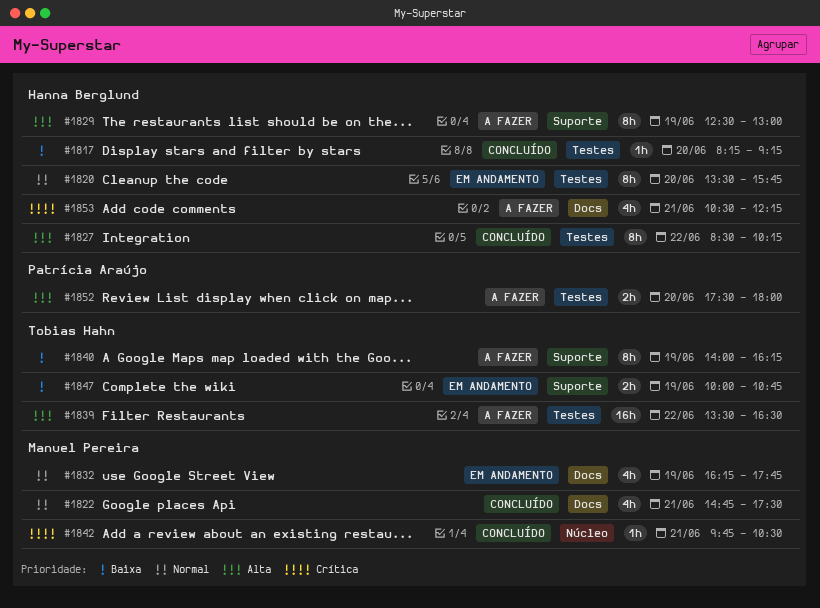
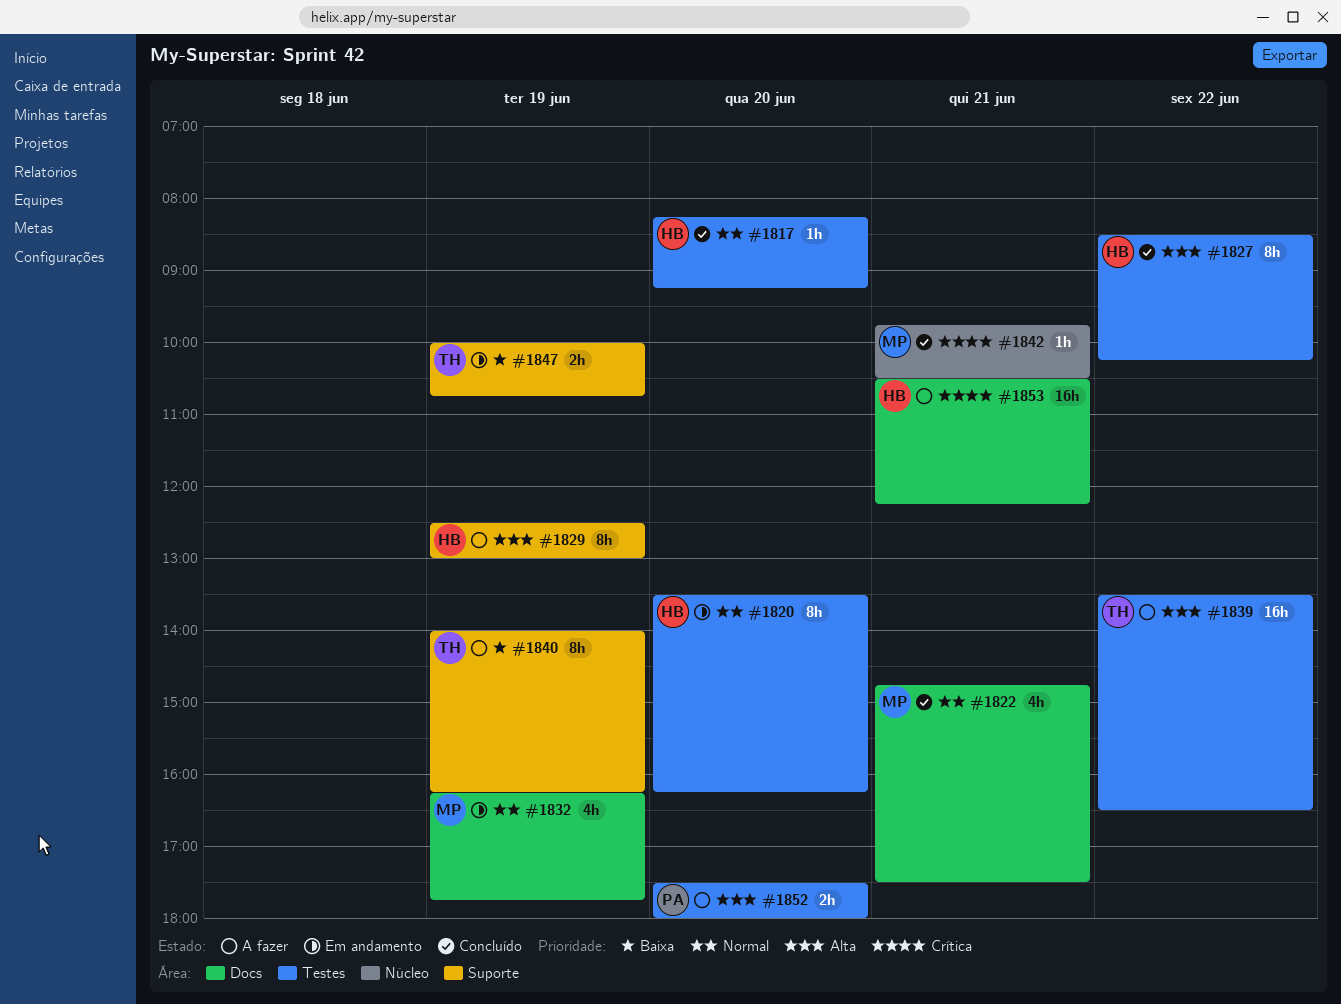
#1817, priority: Baixa -> Normal
#1820, ends: 15:45 -> 16:15
#1853, estimate: 4h -> 16h

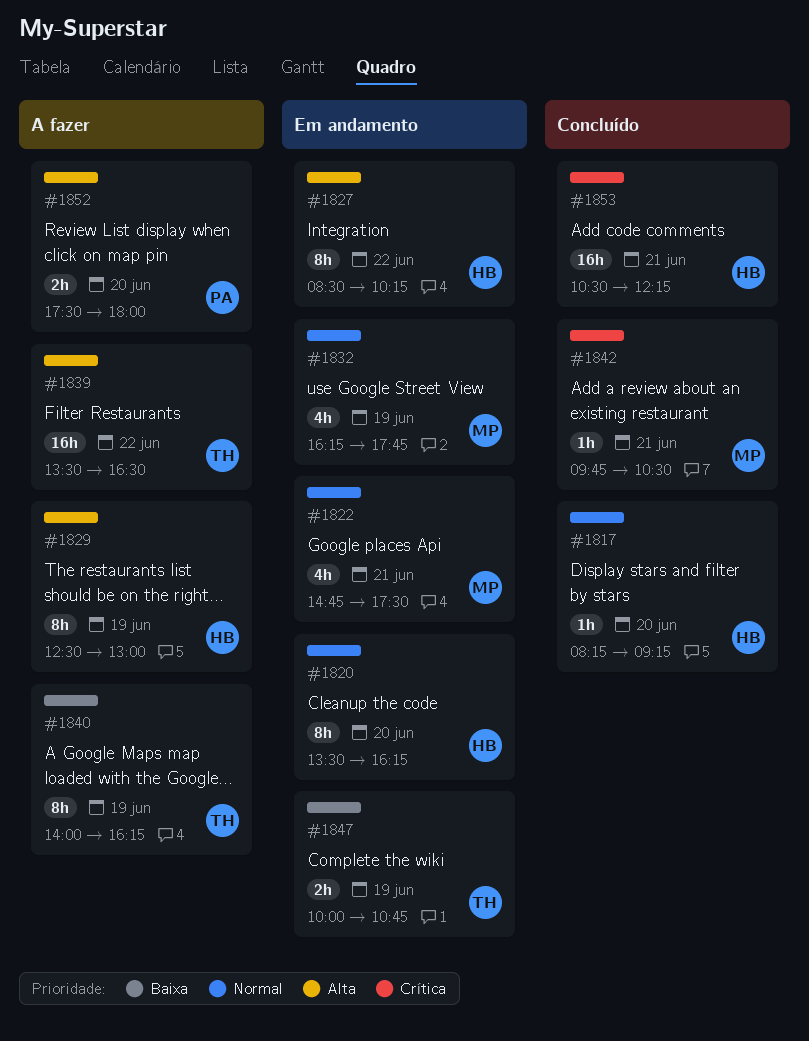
#1822, status: Concluído -> Em andamento
#1827, status: Concluído -> Em andamento
#1853, status: A fazer -> Concluído

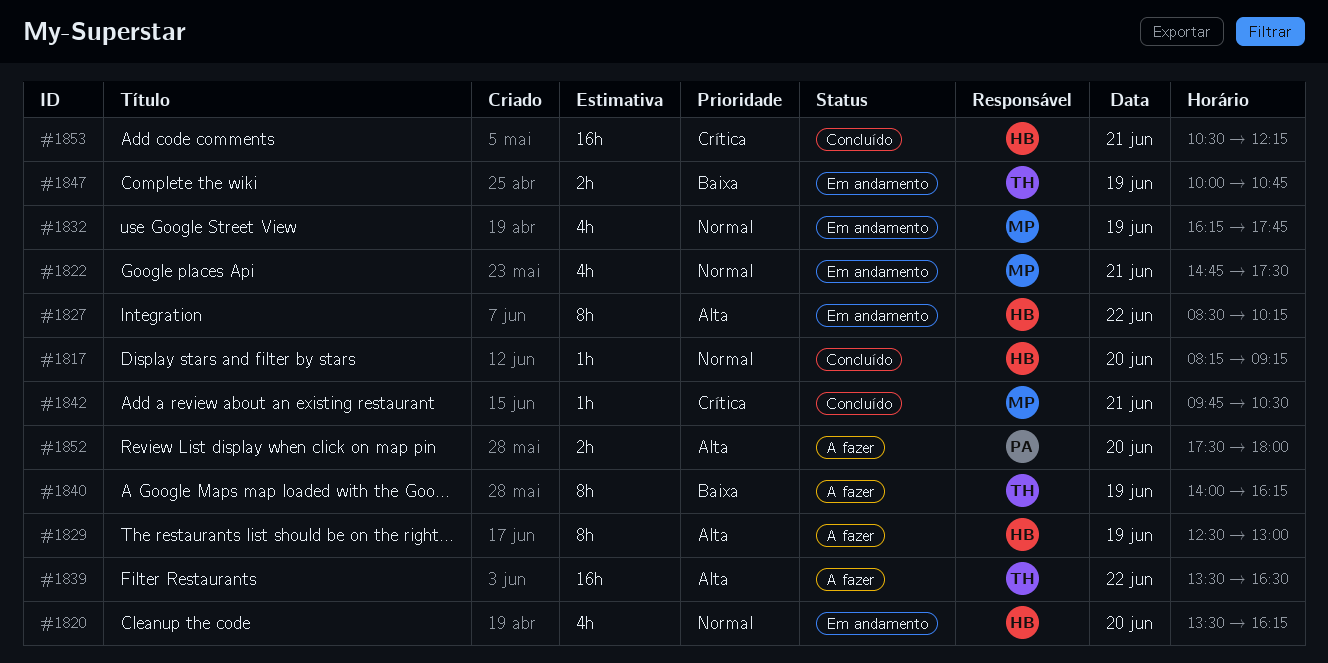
#1820, estimate: 8h -> 4h

